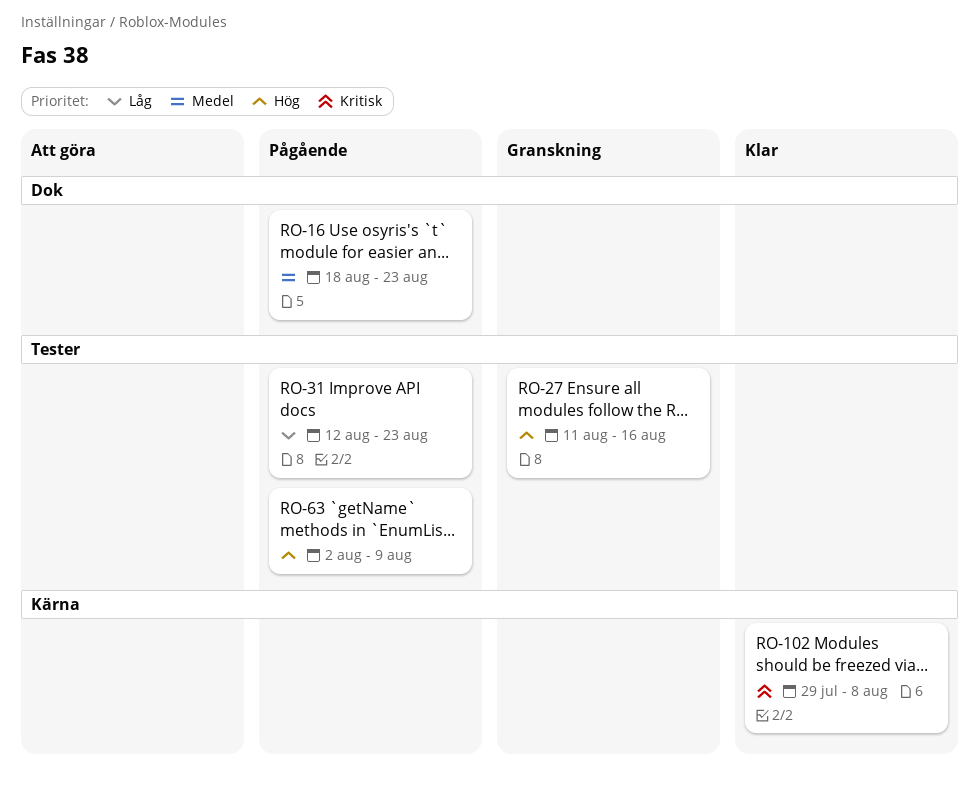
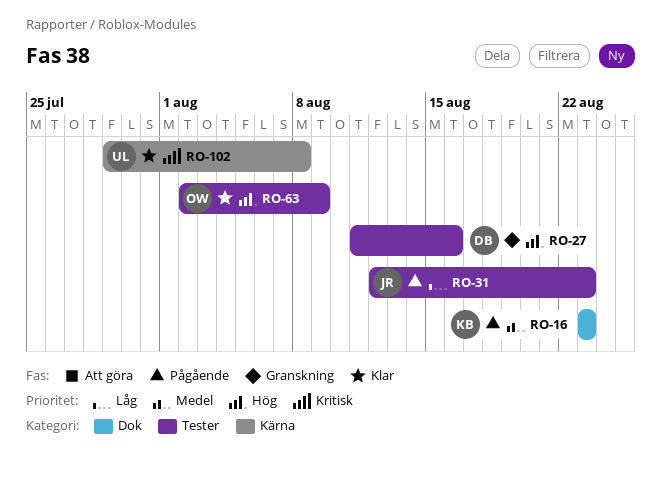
RO-16, start: Aug 18 -> Aug 23
RO-63, status: Pågående -> Klar

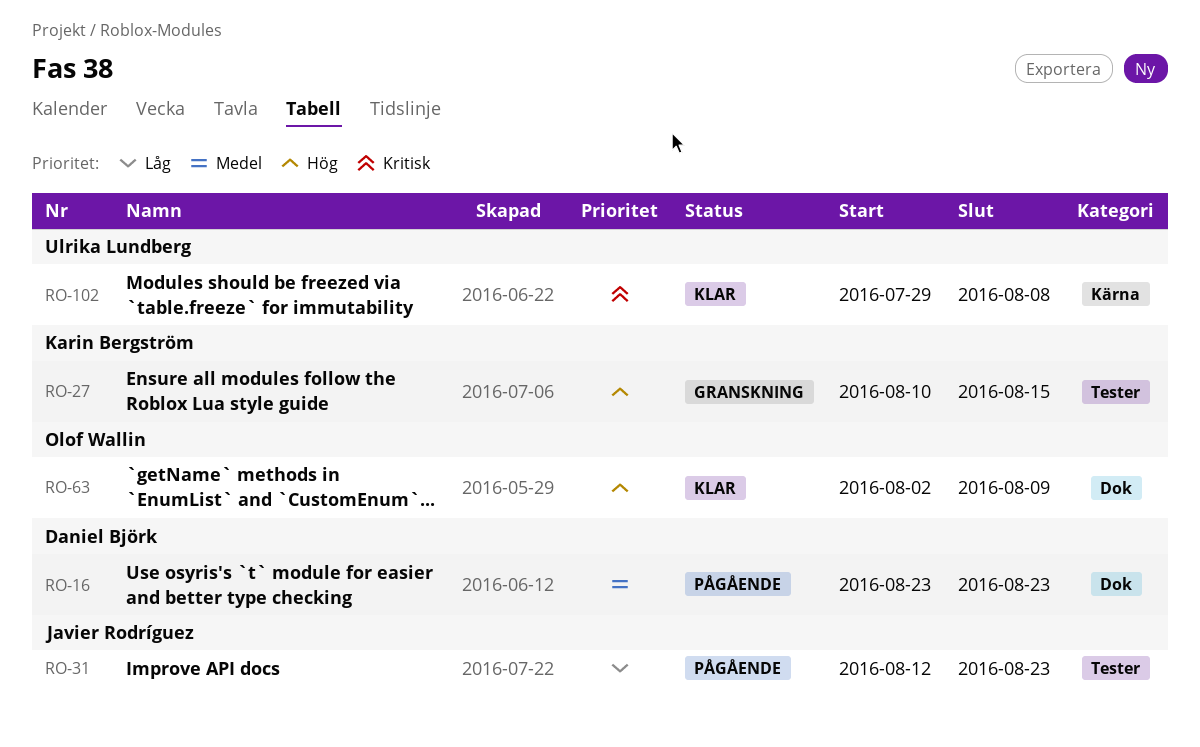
RO-16, owner: Karin Bergström -> Daniel Björk
RO-27, owner: Daniel Björk -> Karin Bergström
RO-27, start: Aug 11 -> Aug 10
RO-27, due: Aug 16 -> Aug 15
RO-63, label: Tester -> Dok

